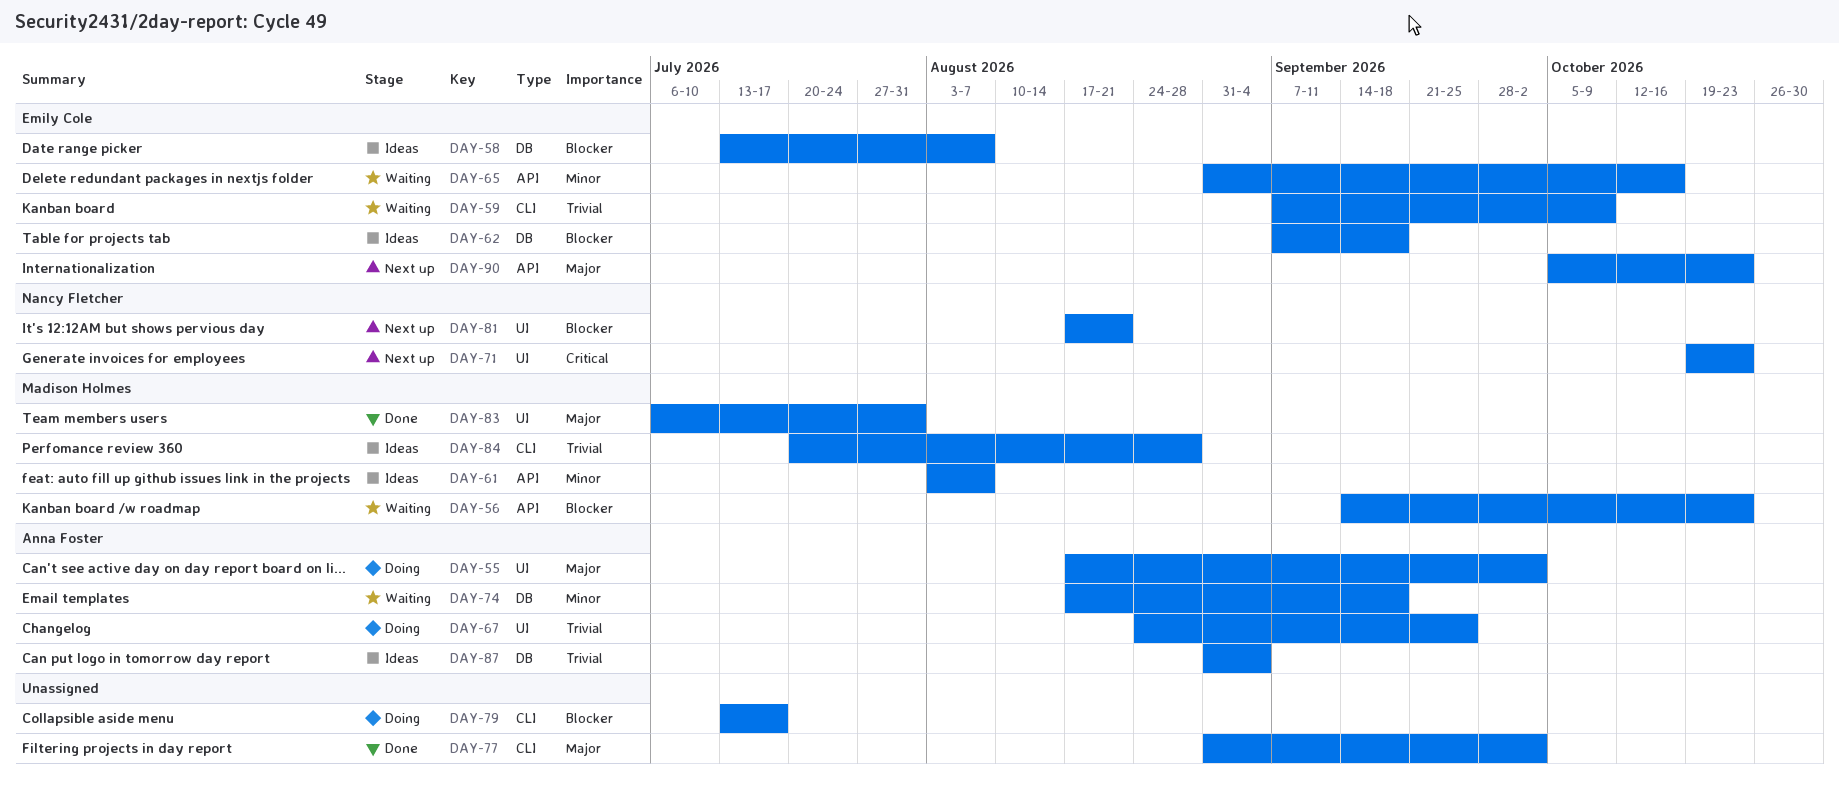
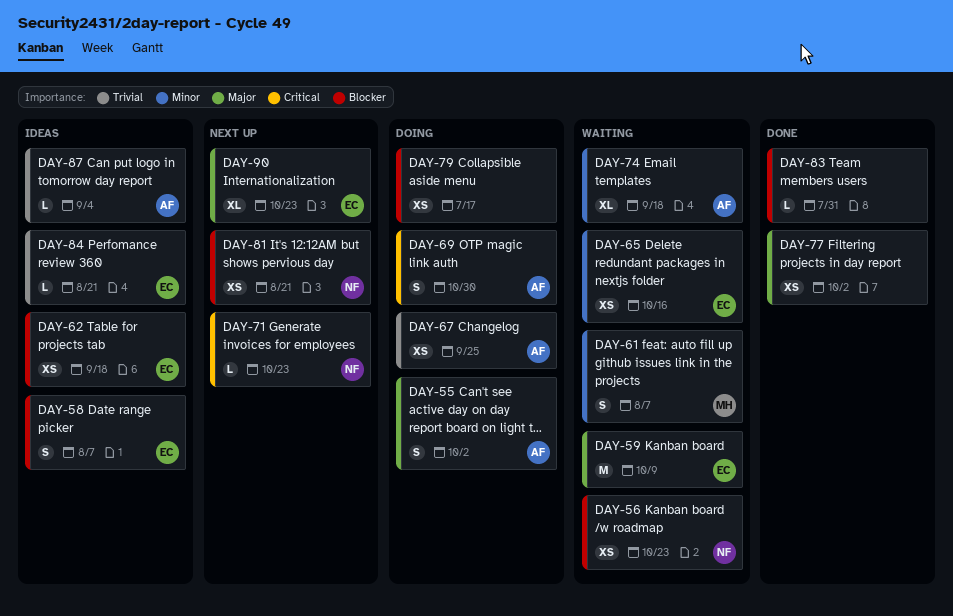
DAY-56, owner: Madison Holmes -> Nancy Fletcher
DAY-59, priority: Trivial -> Major
DAY-61, status: Ideas -> Waiting
DAY-69: none -> present
DAY-83, owner: Madison Holmes -> none
DAY-83, priority: Major -> Blocker
DAY-84, owner: Madison Holmes -> Emily Cole
DAY-84, due: Aug 28 -> Aug 21

